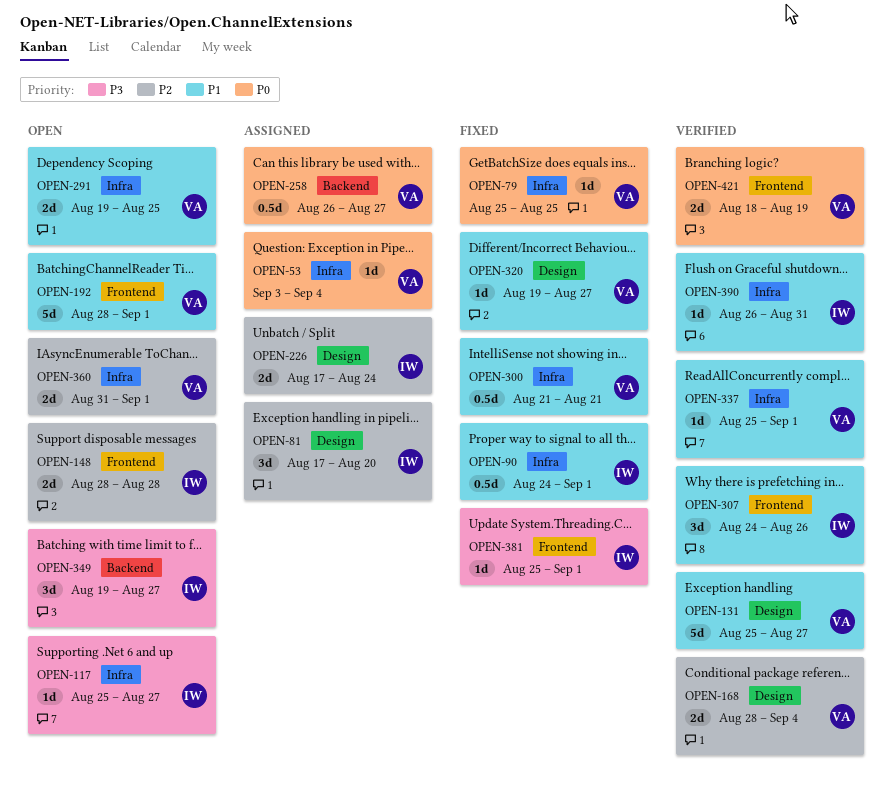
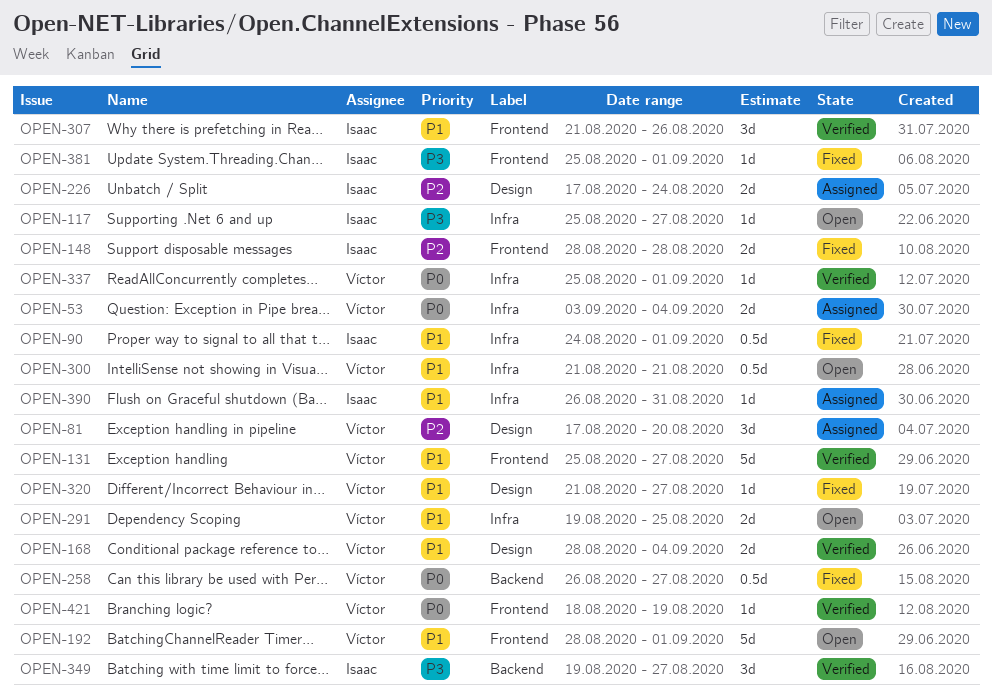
OPEN-53, estimate: 1d -> 2d
OPEN-79: present -> none
OPEN-81, owner: Isaac -> Víctor
OPEN-131, label: Design -> Frontend
OPEN-148, status: Open -> Fixed
OPEN-168, priority: P2 -> P1
OPEN-258, status: Assigned -> Fixed
OPEN-300, status: Fixed -> Open
OPEN-307, start: Aug 24 -> Aug 21
OPEN-320, start: Aug 19 -> Aug 21
OPEN-337, priority: P1 -> P0
OPEN-349, status: Open -> Verified
OPEN-360: present -> none
OPEN-390, status: Verified -> Assigned
OPEN-421, estimate: 2d -> 1d

